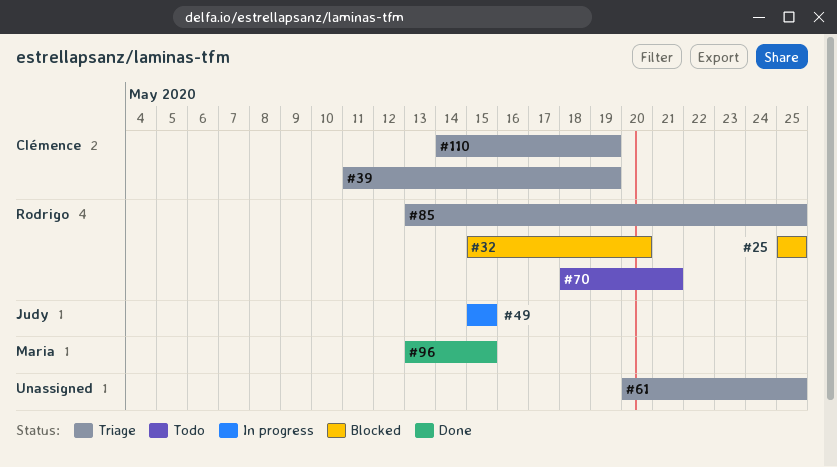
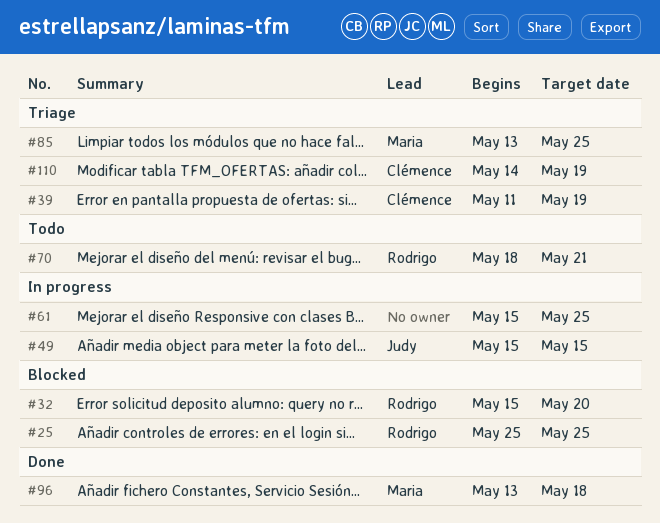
#61, status: Triage -> In progress
#61, start: May 20 -> May 15
#85, owner: Rodrigo -> Maria
#96, due: May 15 -> May 18

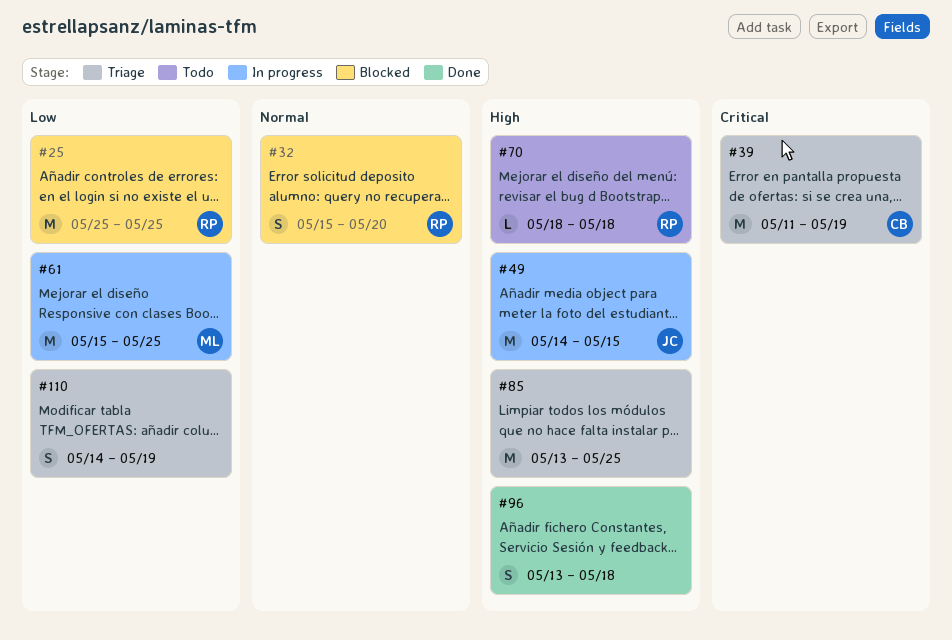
#49, start: May 15 -> May 14
#61, owner: none -> Maria
#70, due: May 21 -> May 18
#85, owner: Maria -> none
#96, owner: Maria -> none
#110, owner: Clémence -> none

